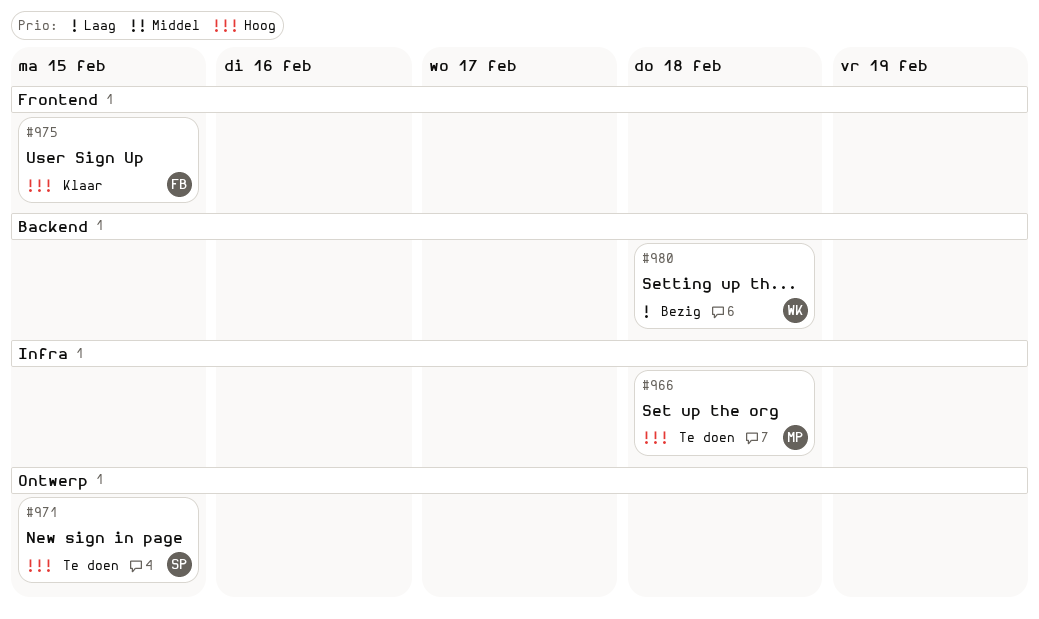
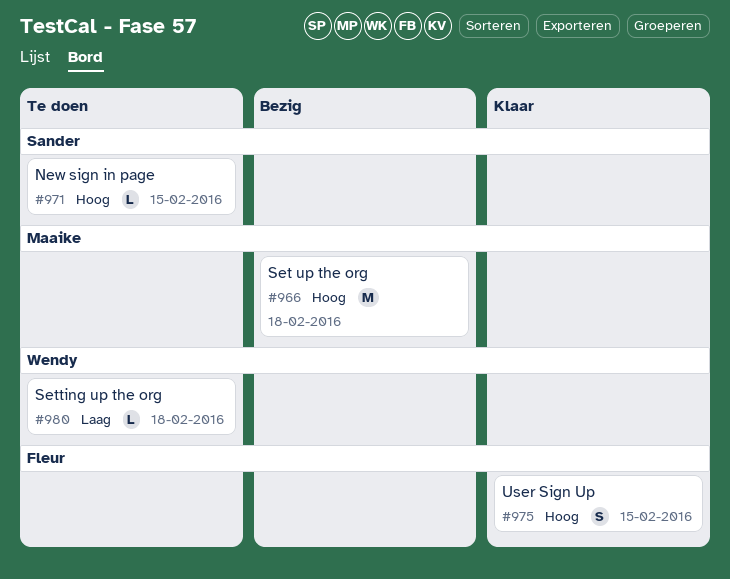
#966, status: Te doen -> Bezig
#980, status: Bezig -> Te doen

